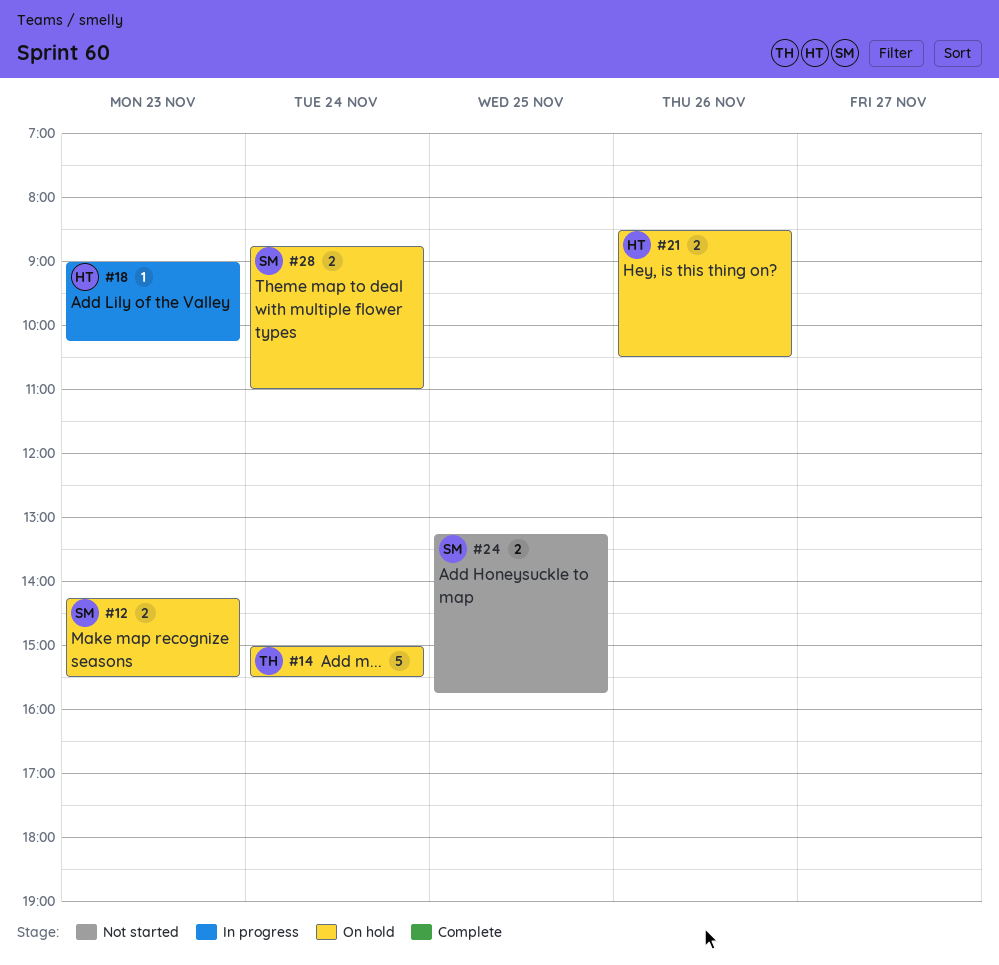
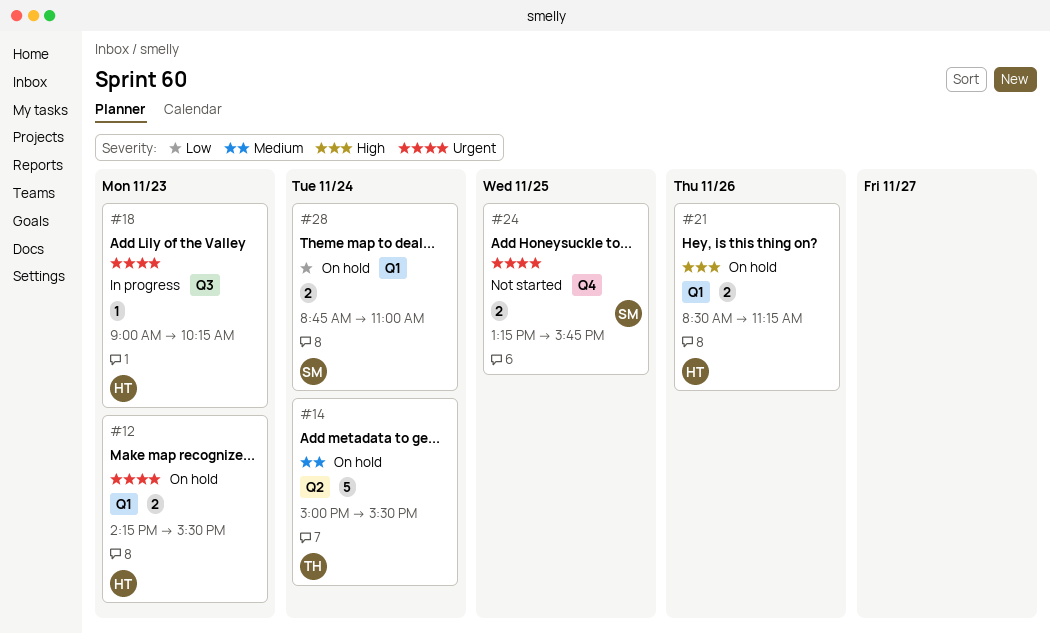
#12, owner: SM -> HT
#21, ends: 10:30 -> 11:15

